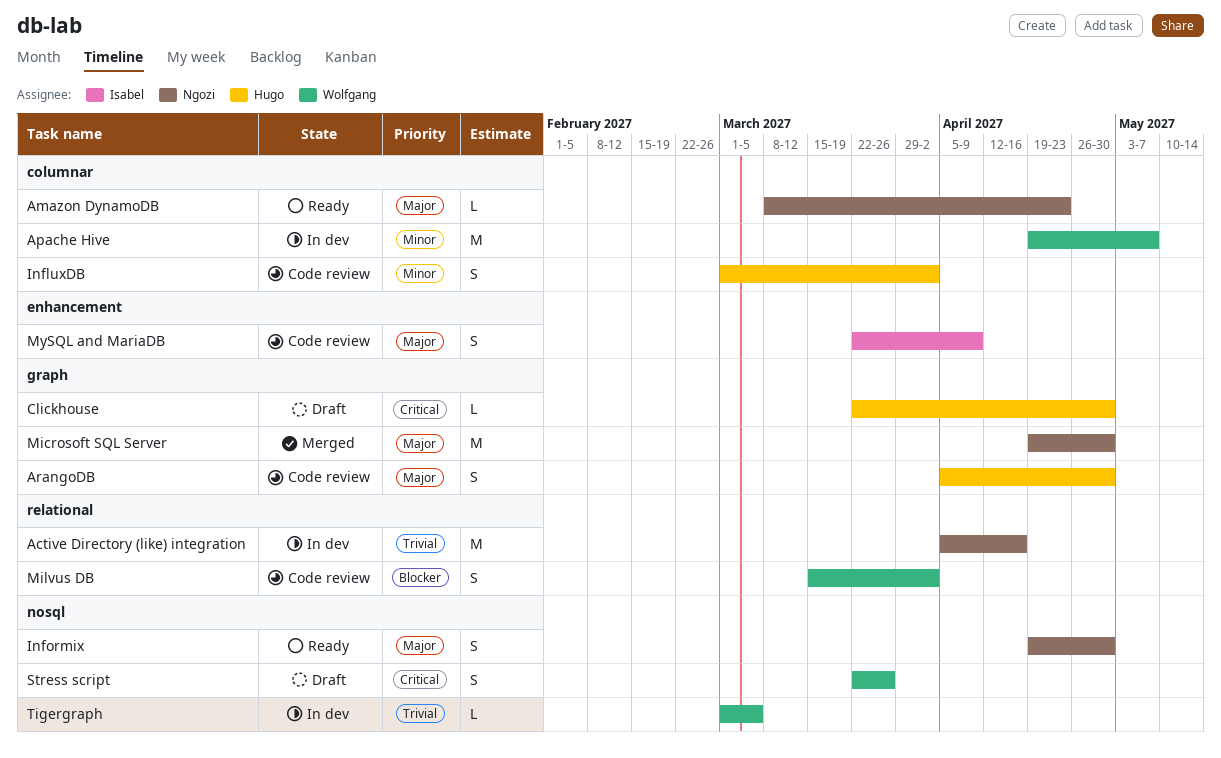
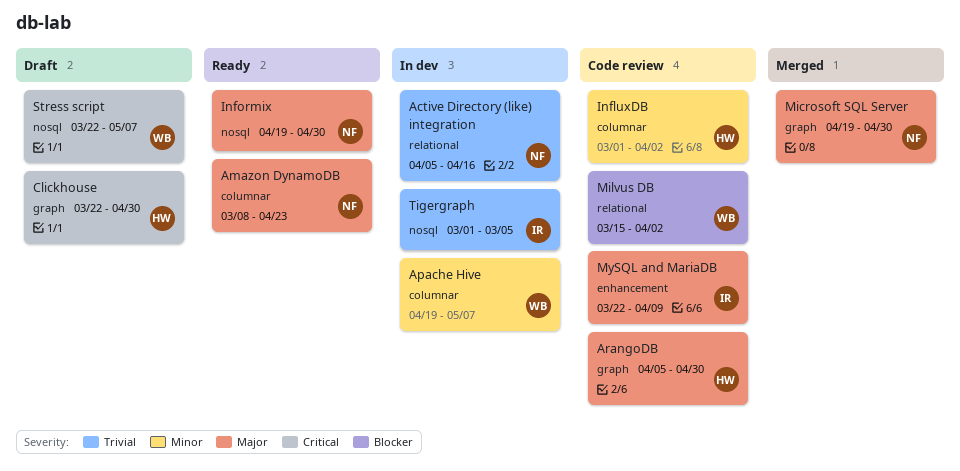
Stress script, due: Mar 26 -> May 7
Tigergraph, owner: Wolfgang -> Isabel

